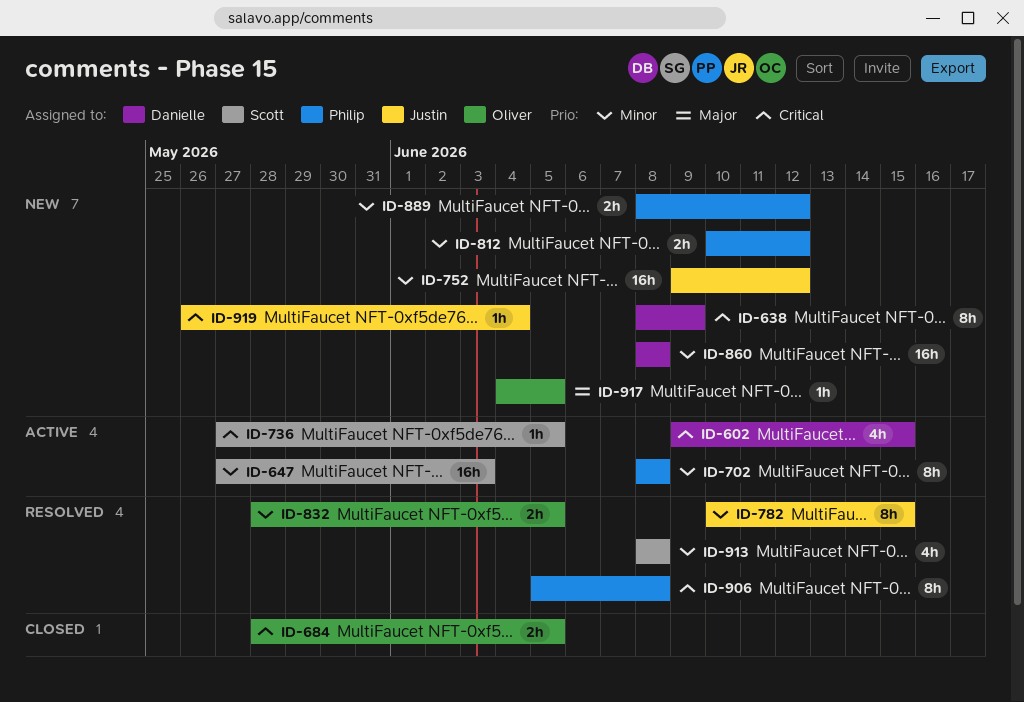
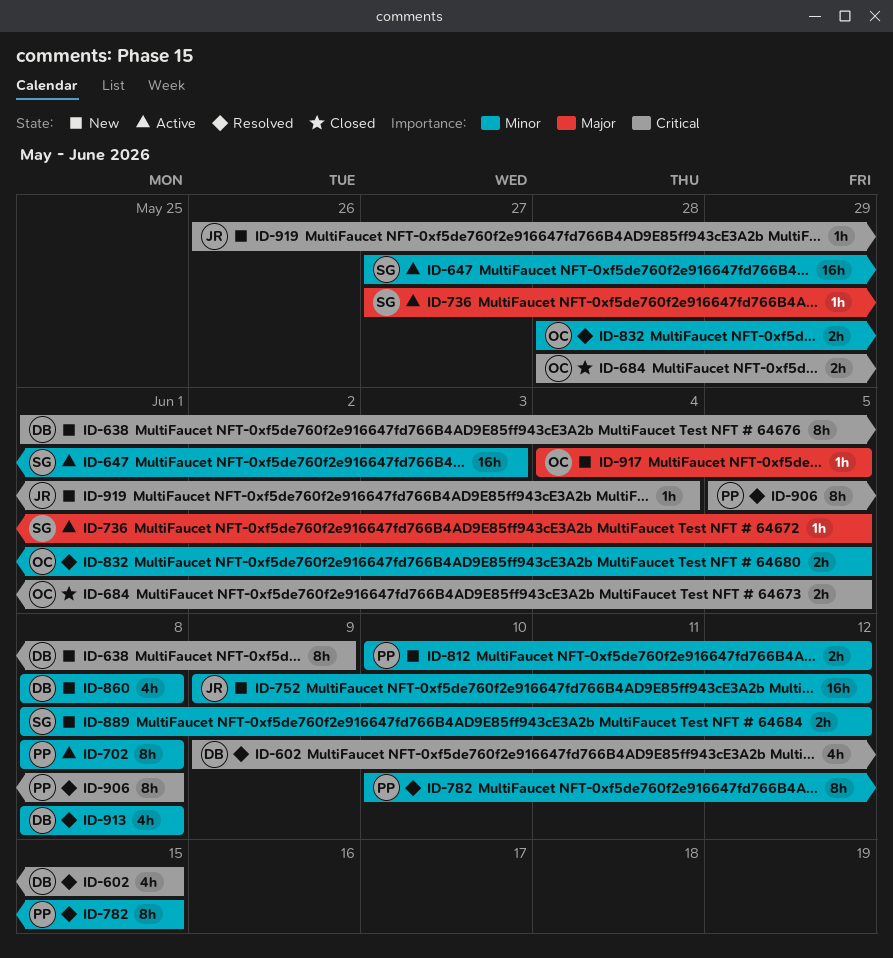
ID-602, status: Active -> Resolved
ID-638, start: Jun 8 -> Jun 1
ID-736, priority: Critical -> Major
ID-782, owner: Justin -> Philip
ID-860, estimate: 16h -> 4h
ID-889, owner: Philip -> Scott
ID-913, owner: Scott -> Danielle

